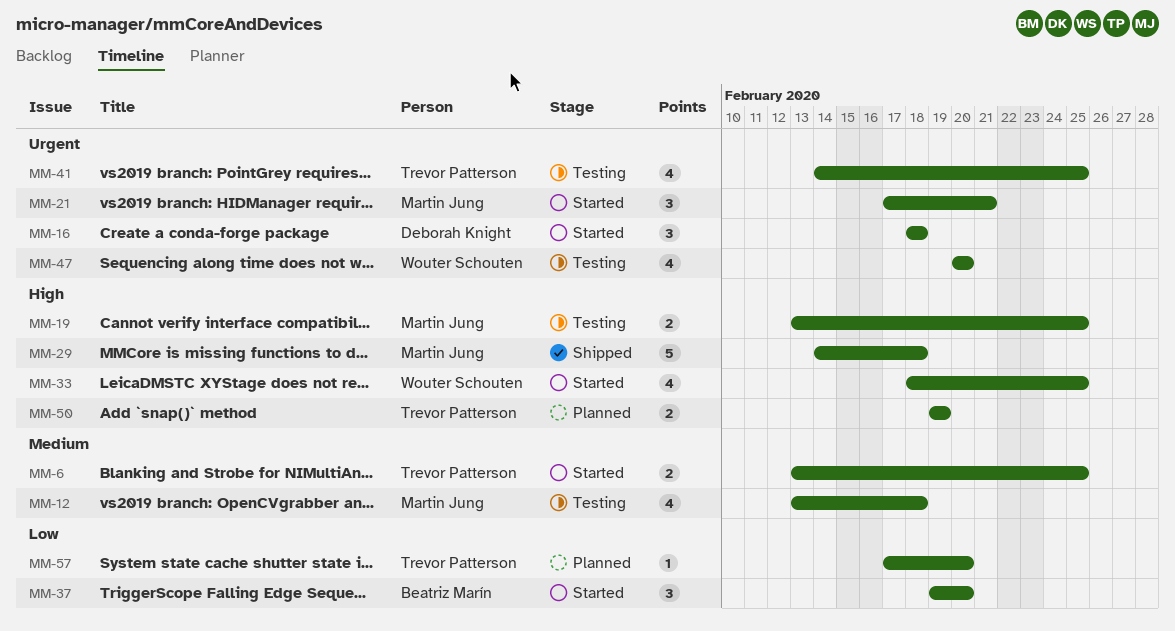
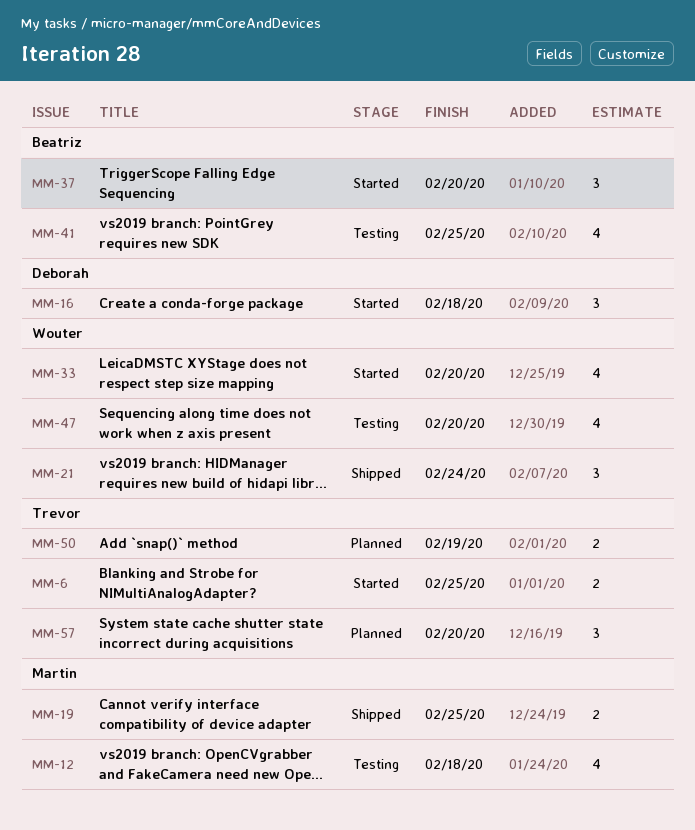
MM-19, status: Testing -> Shipped
MM-21, status: Started -> Shipped
MM-21, owner: Martin Jung -> Wouter Schouten
MM-21, due: Feb 21 -> Feb 24
MM-29: present -> none
MM-33, due: Feb 25 -> Feb 20
MM-41, owner: Trevor Patterson -> Beatriz Marín
MM-57, estimate: 1 -> 3

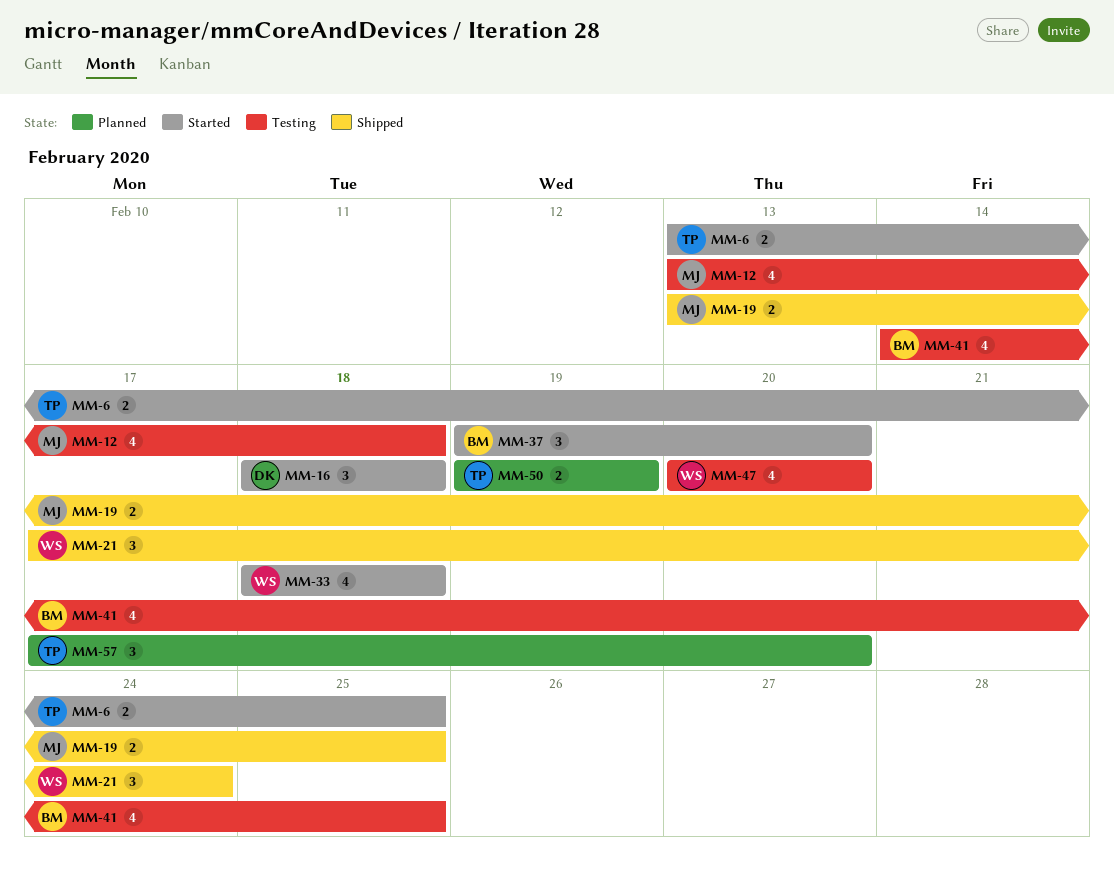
MM-33, due: Feb 20 -> Feb 18

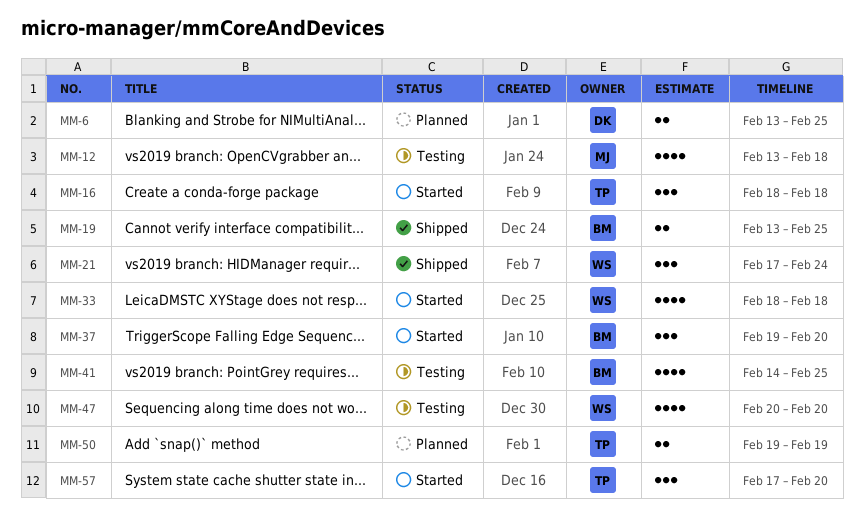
MM-6, status: Started -> Planned
MM-6, owner: TP -> DK
MM-16, owner: DK -> TP
MM-19, owner: MJ -> BM
MM-57, status: Planned -> Started

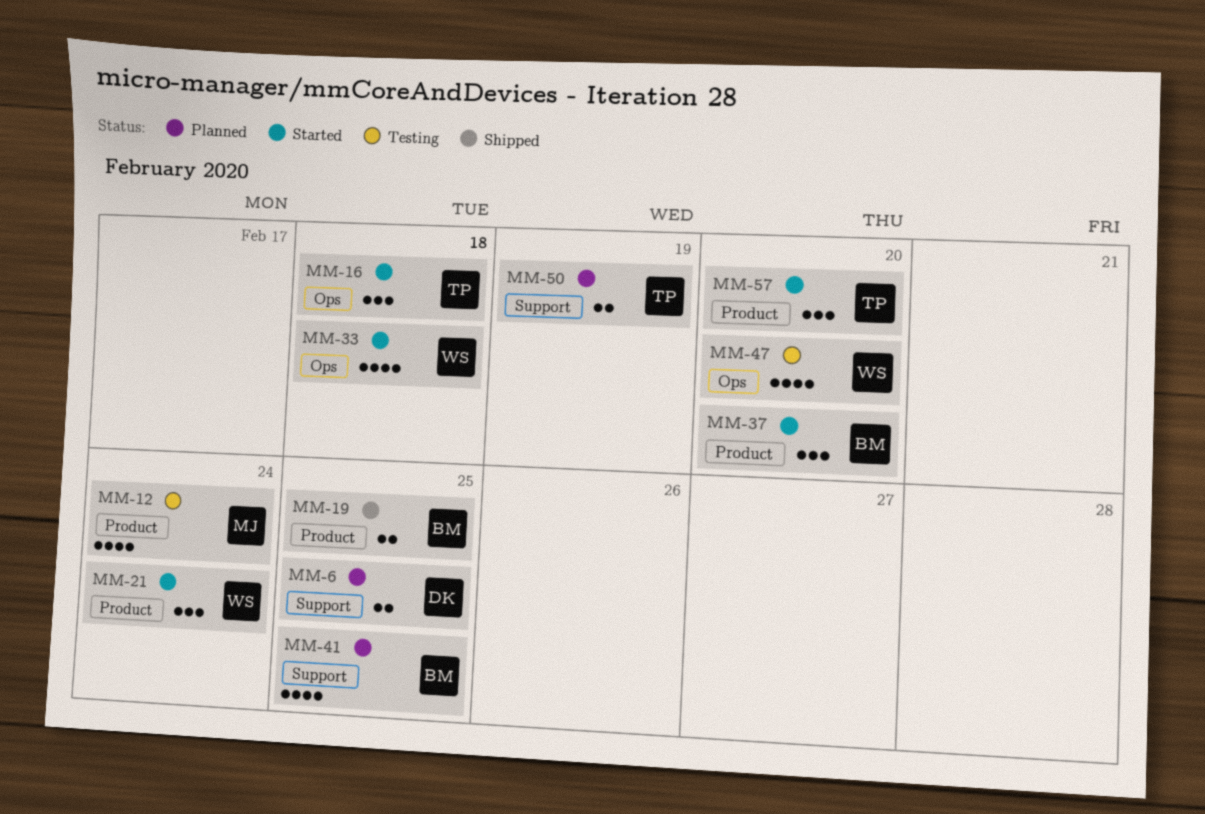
MM-12, due: Feb 18 -> Feb 24
MM-21, status: Shipped -> Started
MM-41, status: Testing -> Planned

